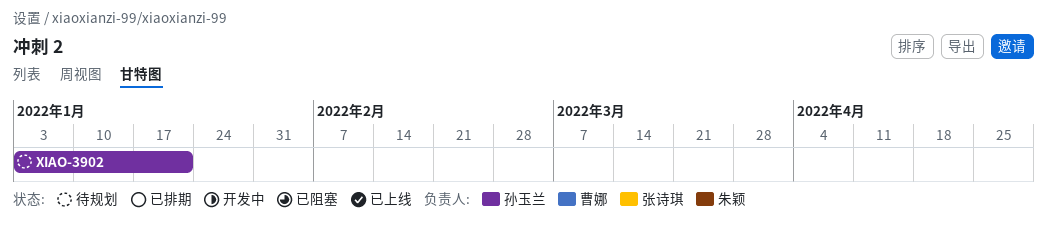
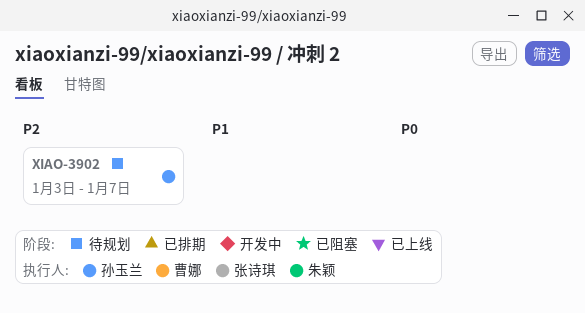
XIAO-3902, due: Jan 21 -> Jan 7

